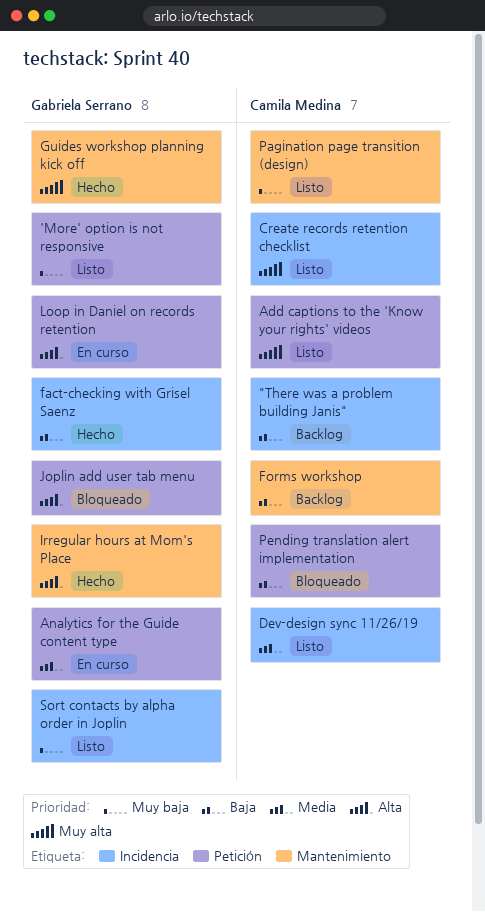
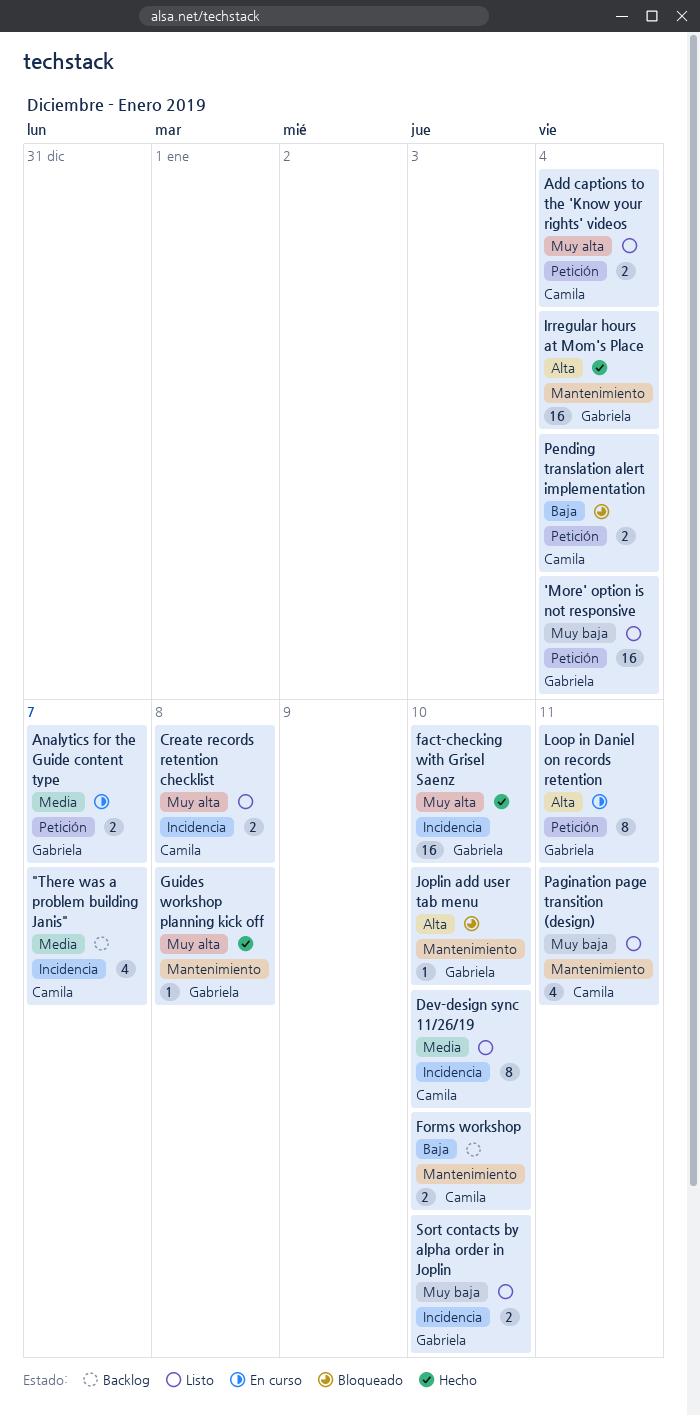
"There was a problem building Janis", priority: Baja -> Media
fact-checking with Grisel Saenz, priority: Baja -> Muy alta
Joplin add user tab menu, label: Petición -> Mantenimiento

